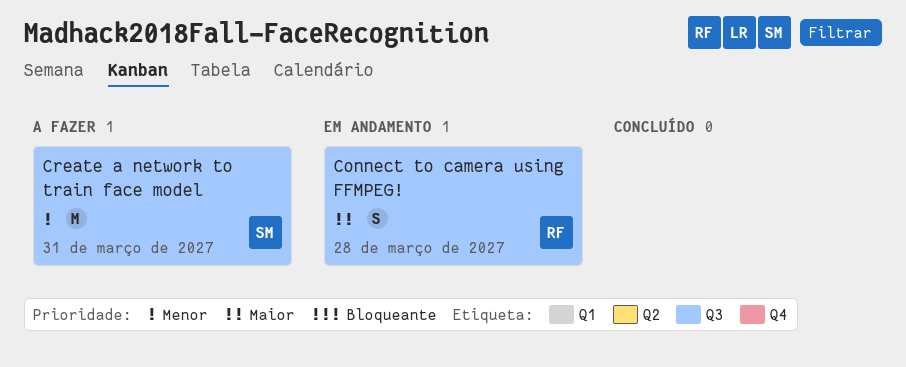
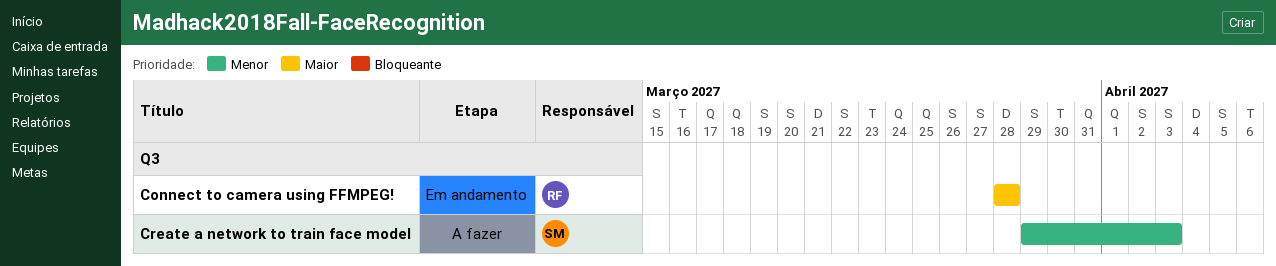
Create a network to train face model, due: Mar 31 -> Apr 3

